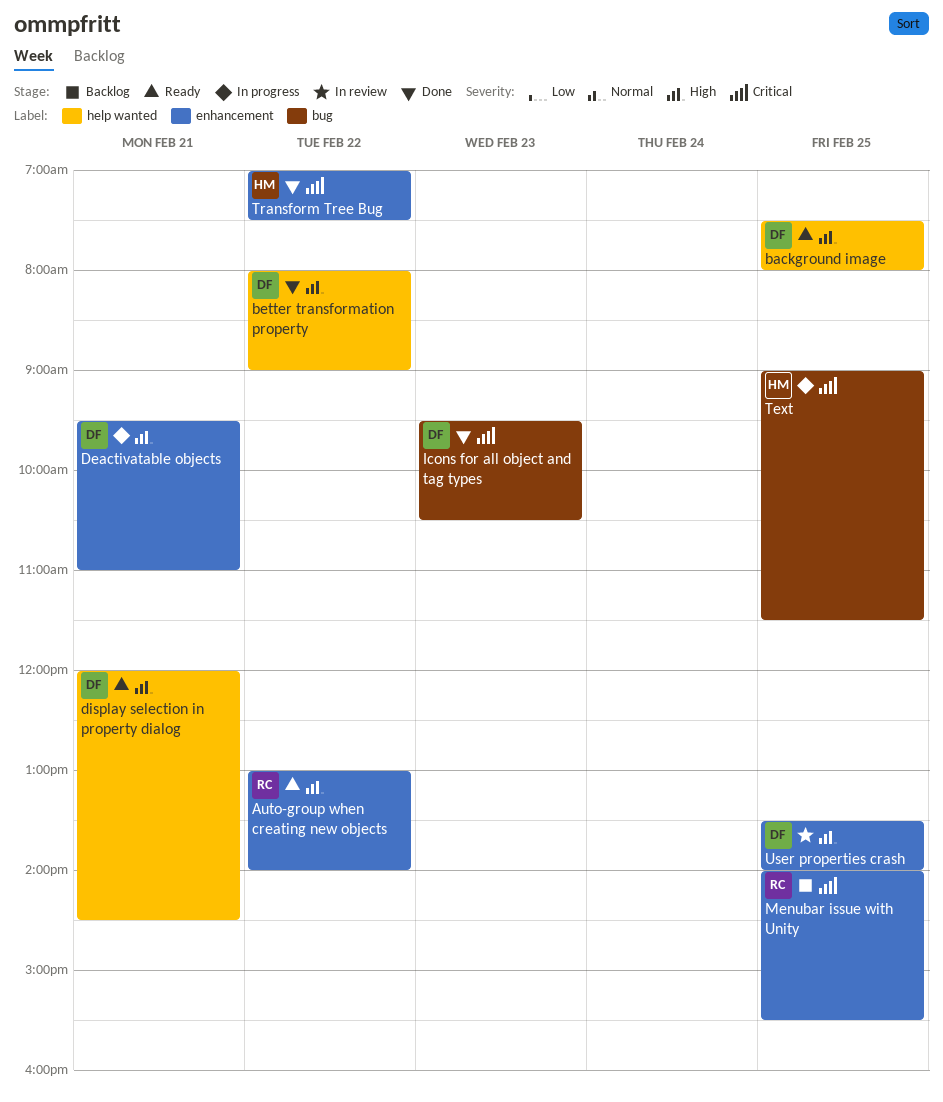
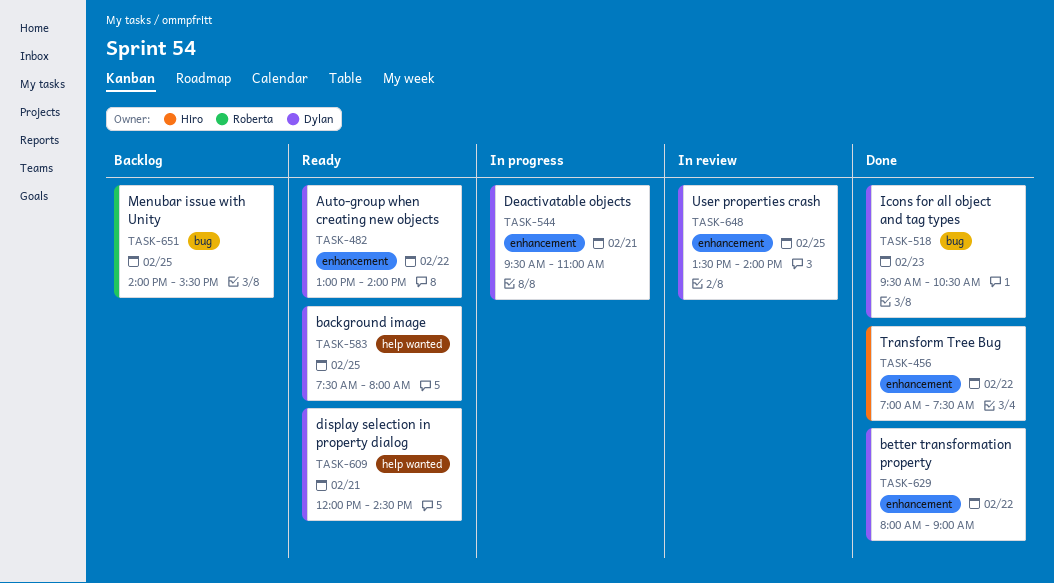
Auto-group when creating new objects, owner: Roberta -> Dylan
better transformation property, label: help wanted -> enhancement
Menubar issue with Unity, label: enhancement -> bug
Text: present -> none

